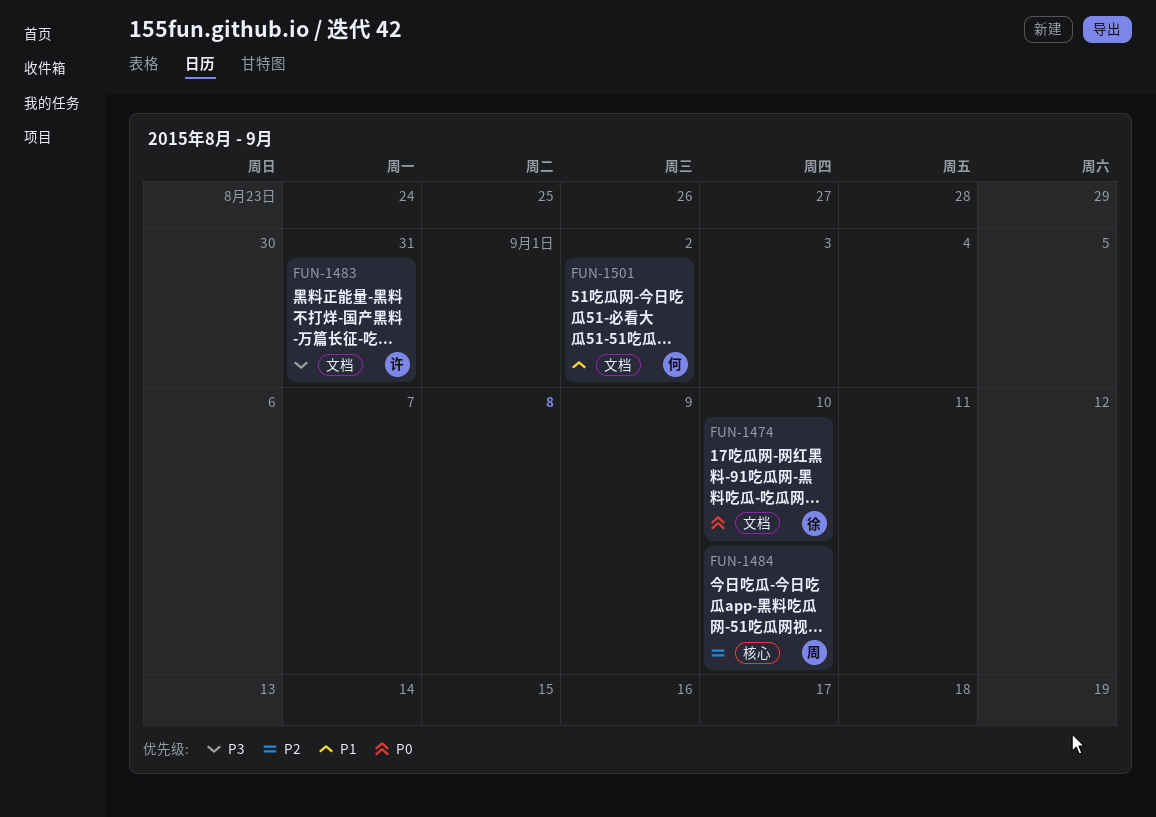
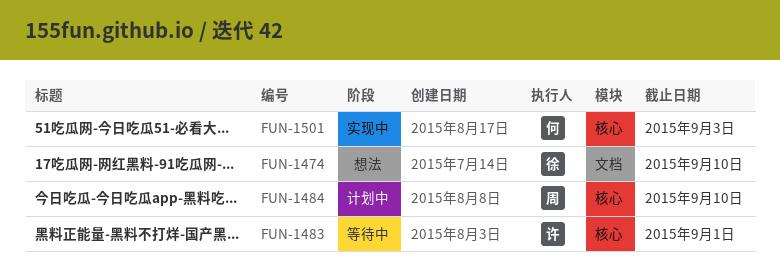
FUN-1483, label: 文档 -> 核心
FUN-1483, due: Aug 31 -> Sep 1
FUN-1501, label: 文档 -> 核心
FUN-1501, due: Sep 2 -> Sep 3

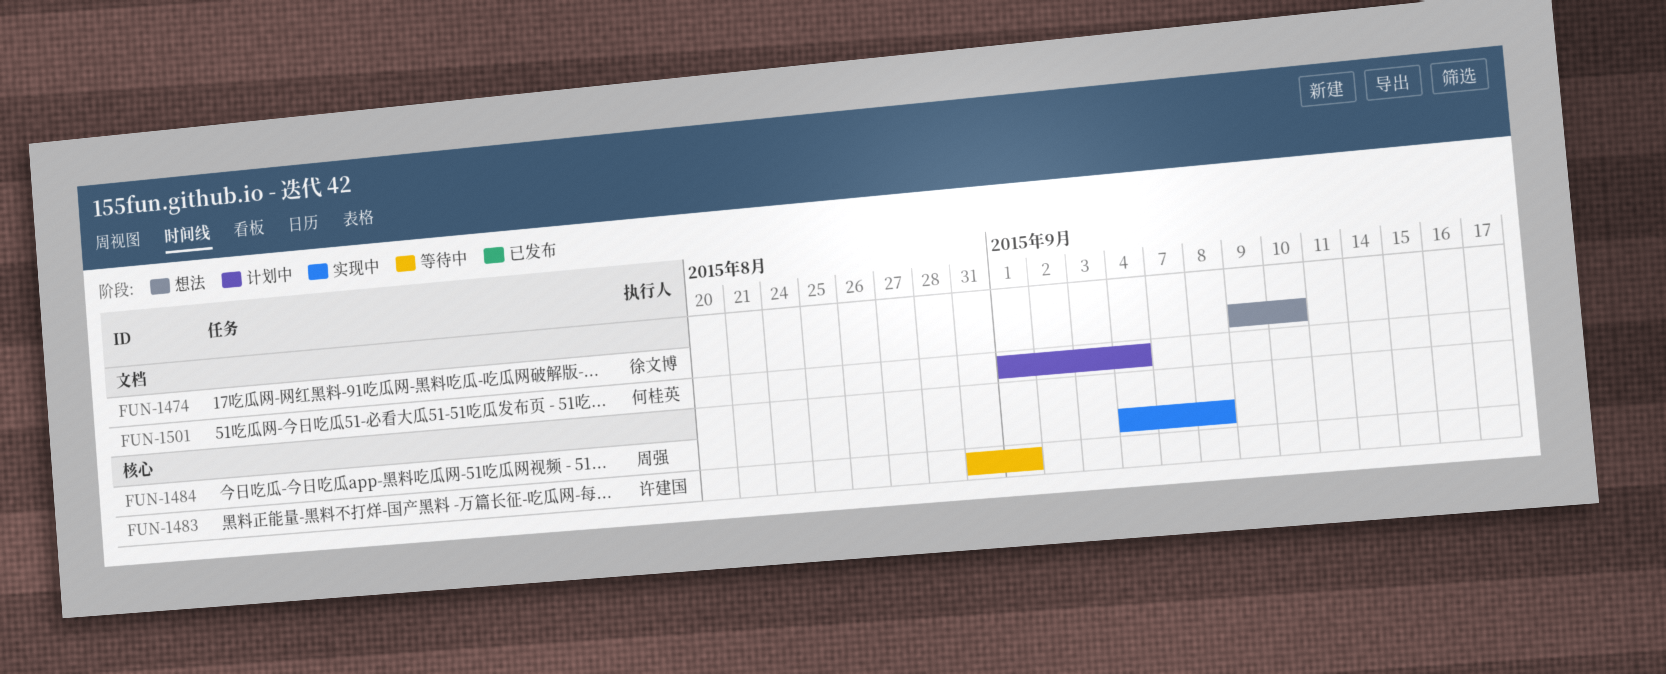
FUN-1484, status: 计划中 -> 实现中
FUN-1484, due: Sep 10 -> Sep 8
FUN-1501, status: 实现中 -> 计划中
FUN-1501, label: 核心 -> 文档
FUN-1501, due: Sep 3 -> Sep 4

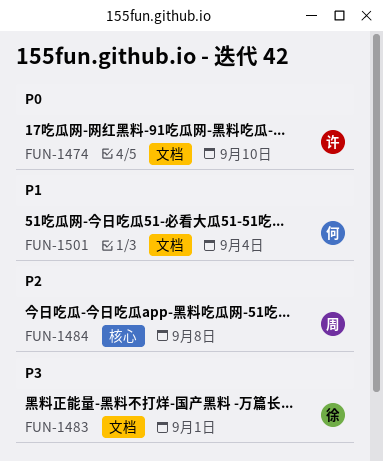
FUN-1474, owner: 徐文博 -> 许建国
FUN-1483, owner: 许建国 -> 徐文博
FUN-1483, label: 核心 -> 文档

